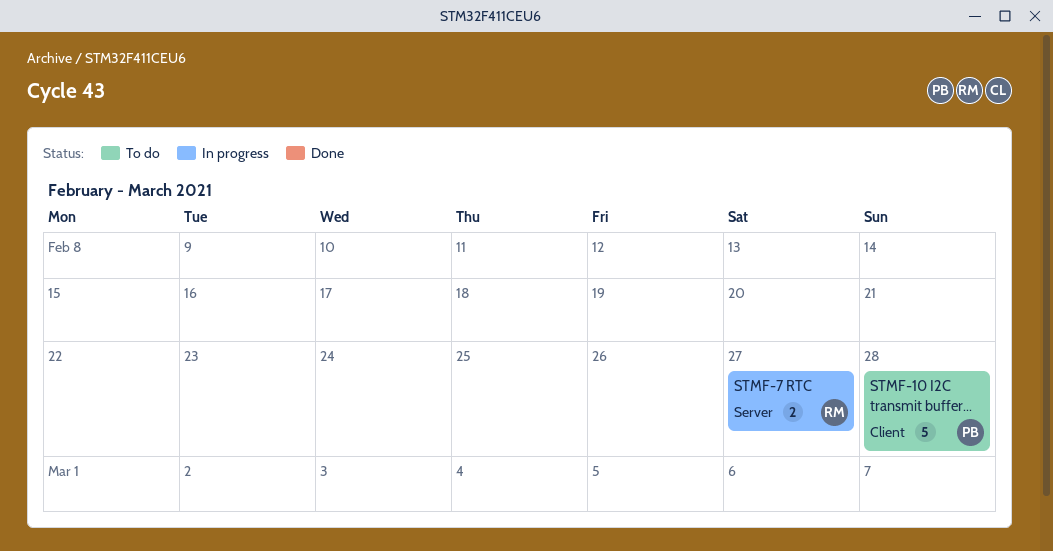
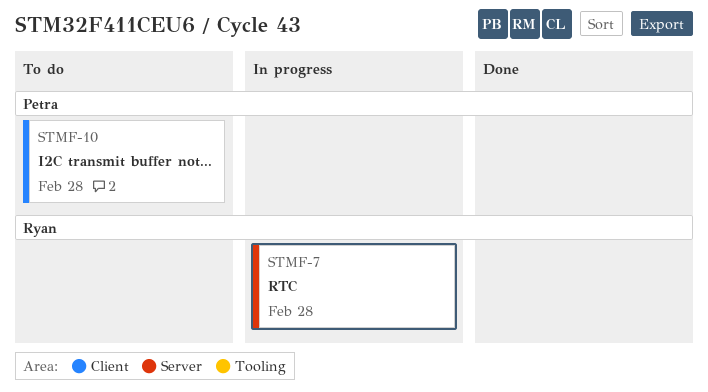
STMF-7, due: Feb 27 -> Feb 28

